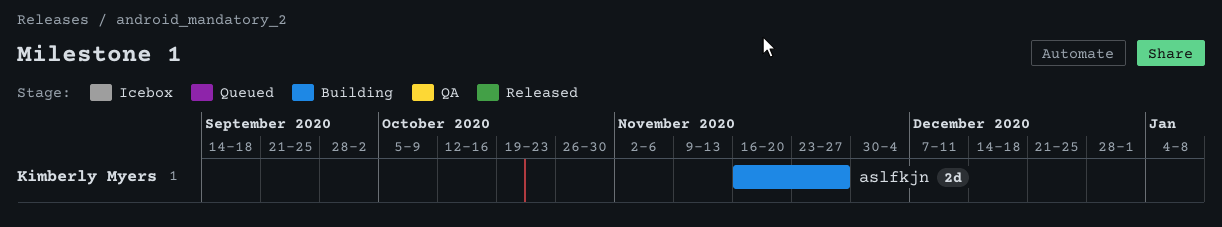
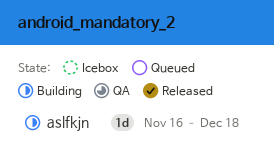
aslfkjn, estimate: 2d -> 1d
aslfkjn, due: Nov 27 -> Dec 18

